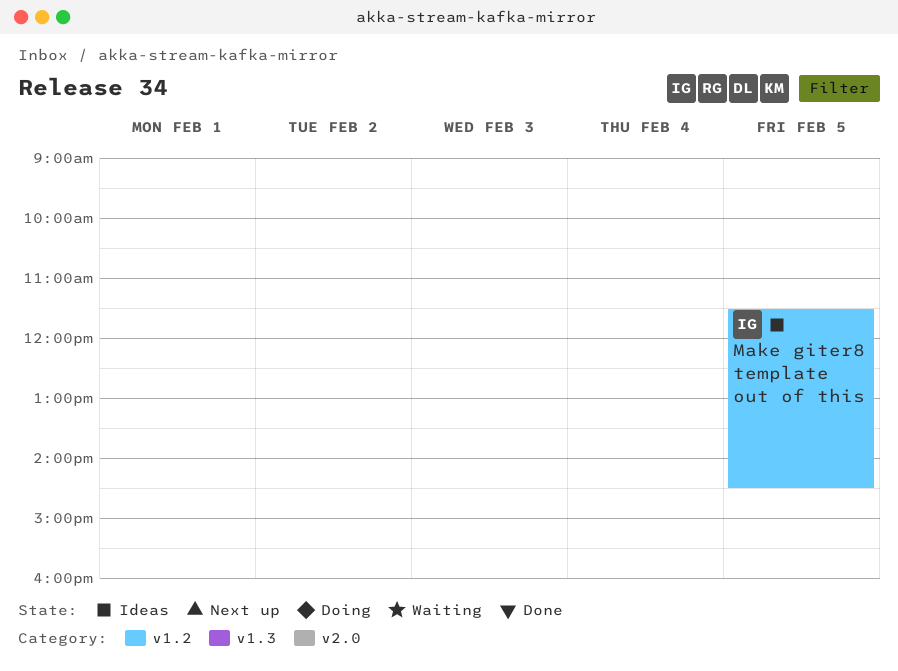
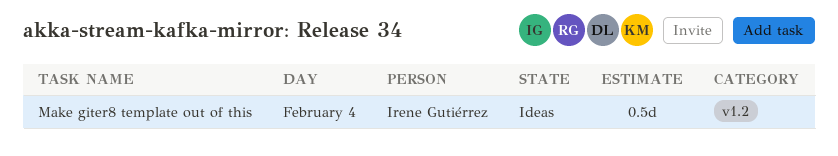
Make giter8 template out of this, day: Feb 5 -> Feb 4

